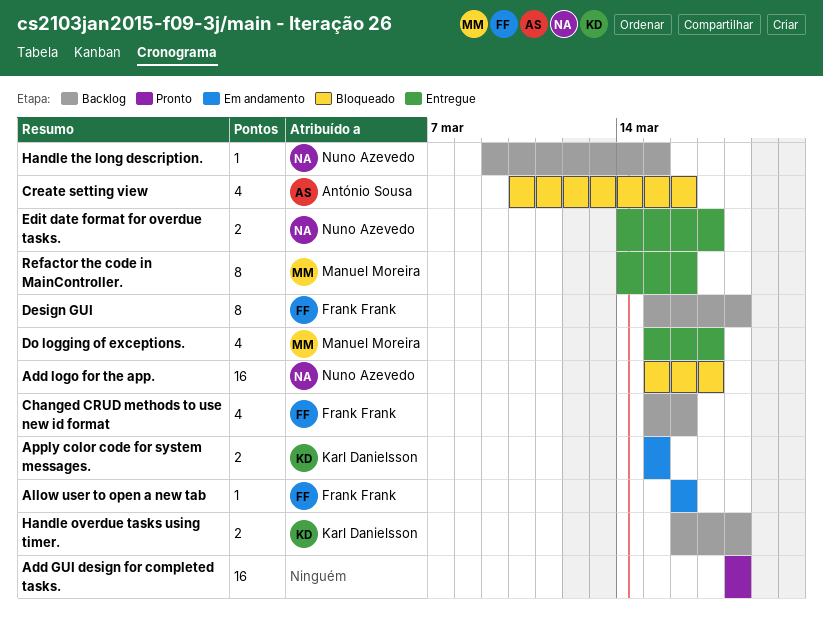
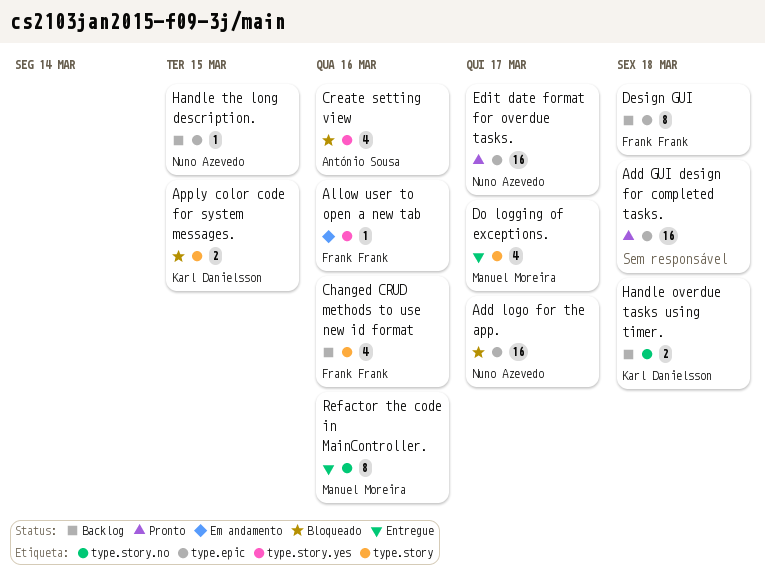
Apply color code for system messages., status: Em andamento -> Bloqueado
Edit date format for overdue tasks., status: Entregue -> Pronto
Edit date format for overdue tasks., estimate: 2 -> 16

